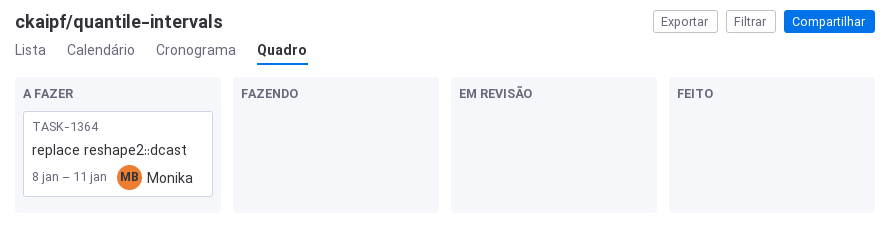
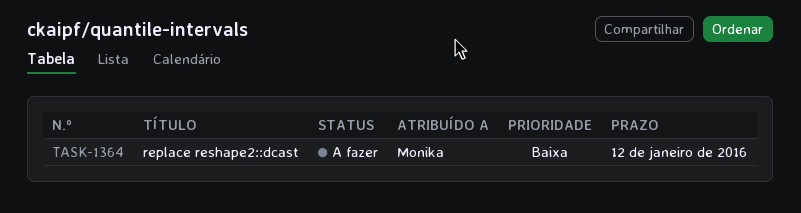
TASK-1364, due: Jan 11 -> Jan 12

